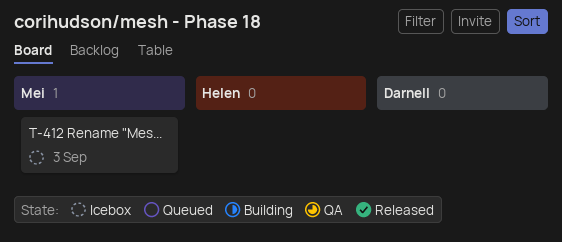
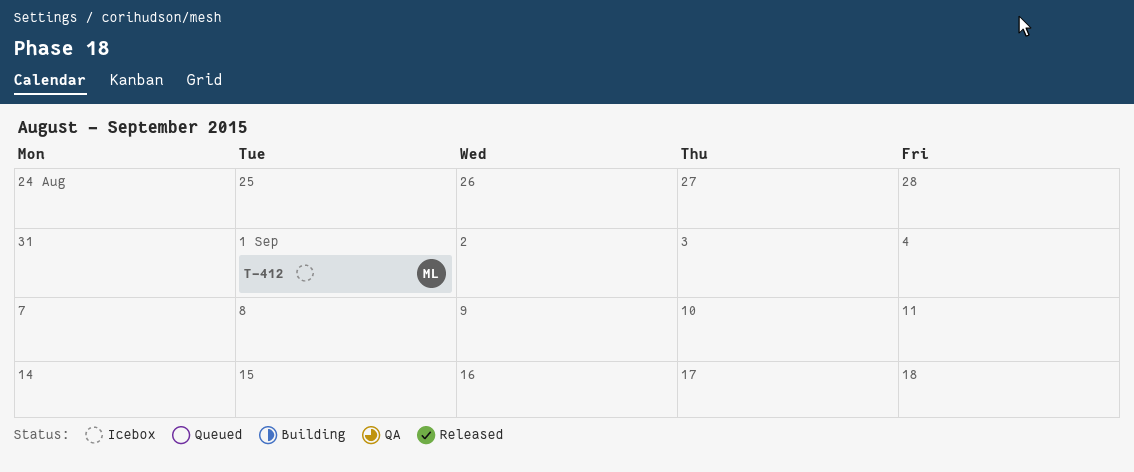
T-412, due: Sep 3 -> Sep 1

